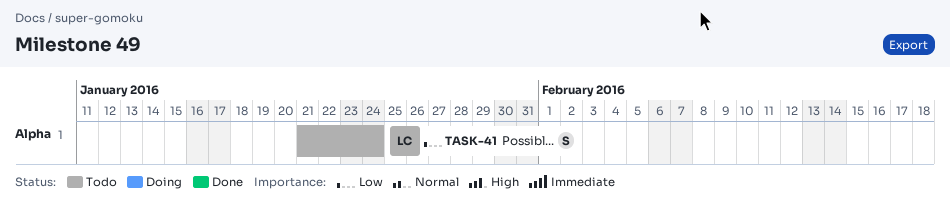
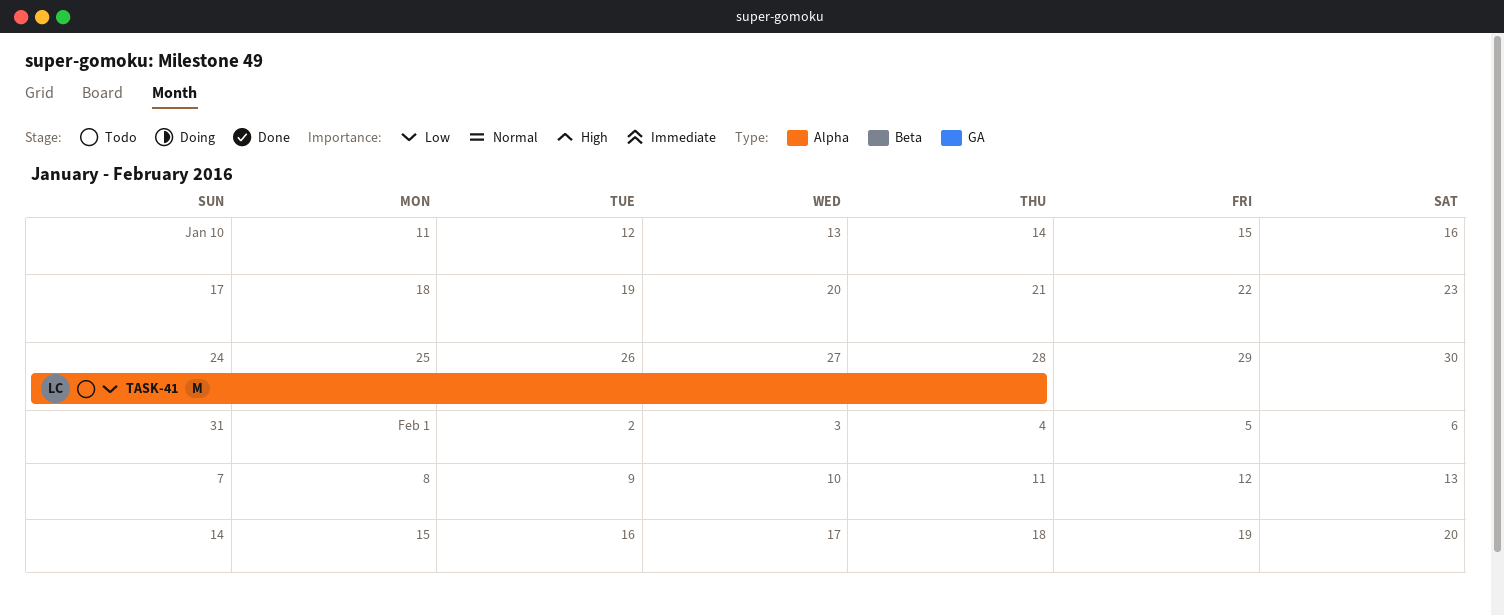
TASK-41, estimate: S -> M
TASK-41, start: Jan 21 -> Jan 24
TASK-41, due: Jan 24 -> Jan 28

